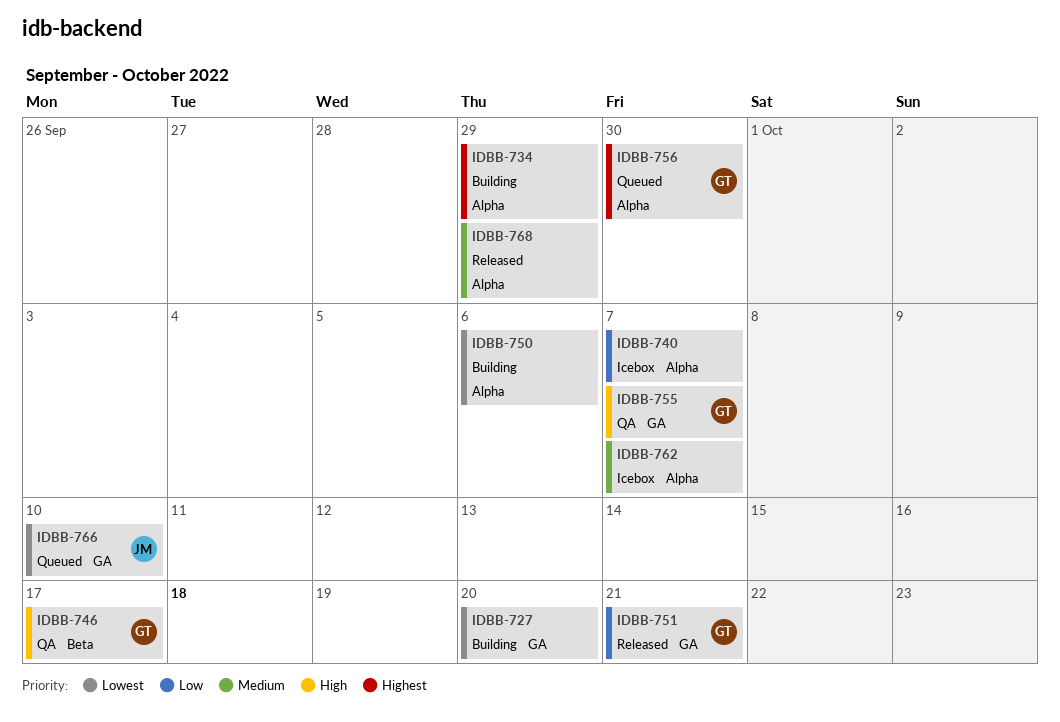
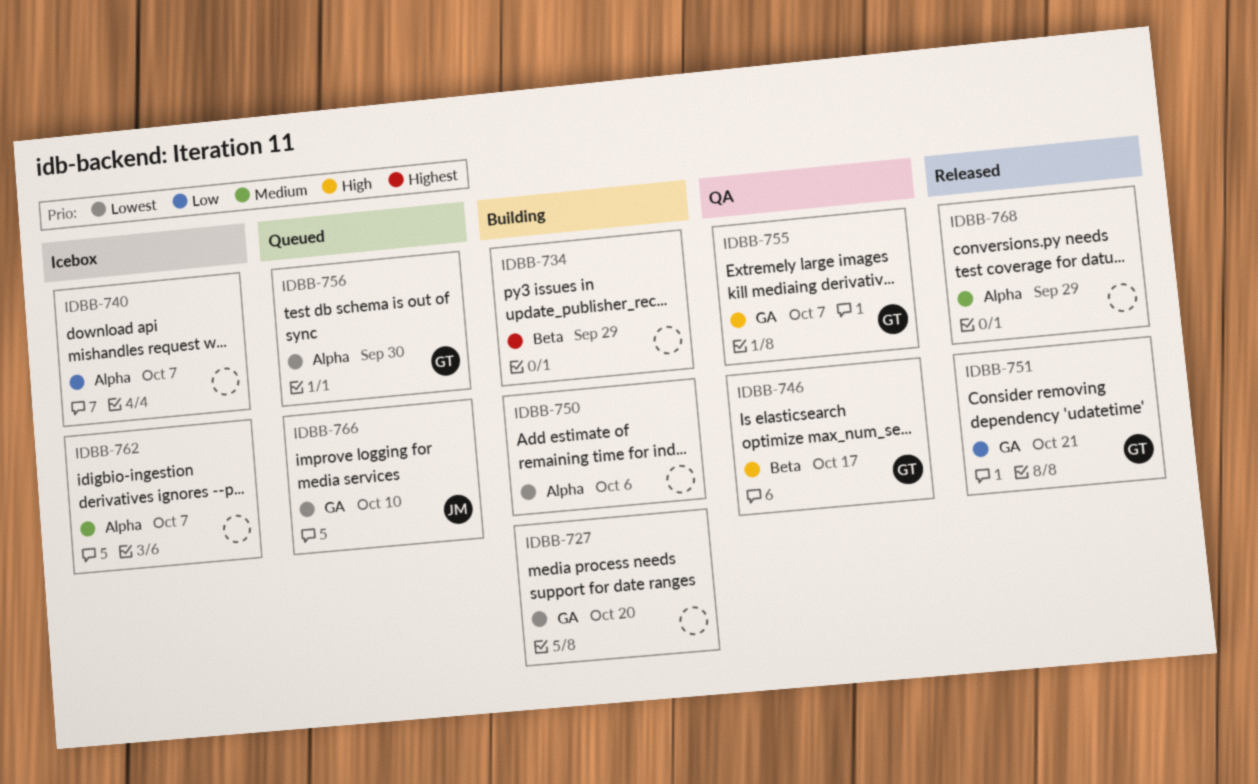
IDBB-734, label: Alpha -> Beta
IDBB-756, priority: Highest -> Lowest

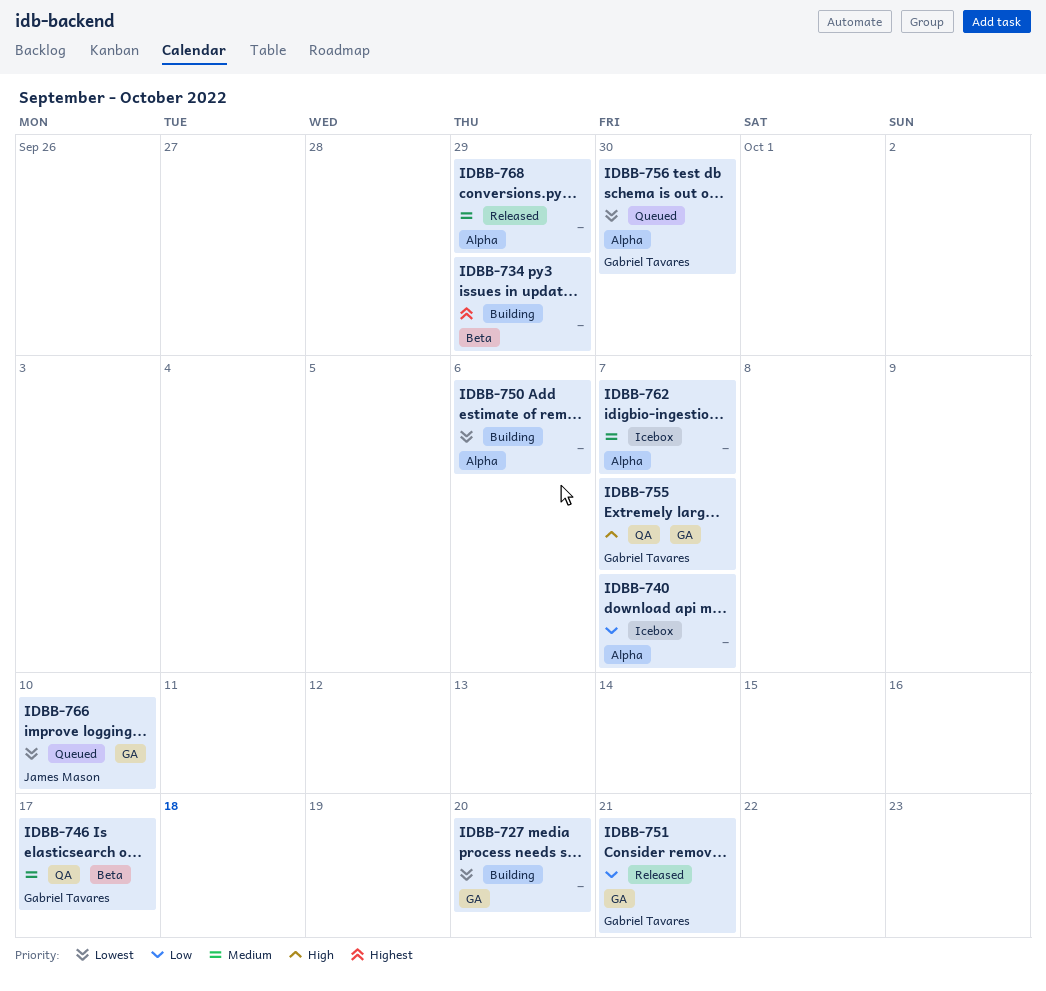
IDBB-746, priority: High -> Medium

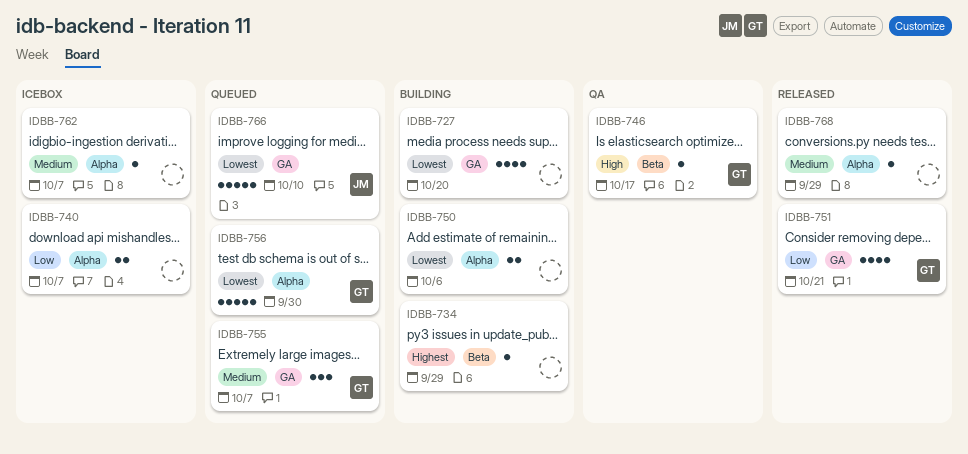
IDBB-746, priority: Medium -> High
IDBB-755, status: QA -> Queued
IDBB-755, priority: High -> Medium

